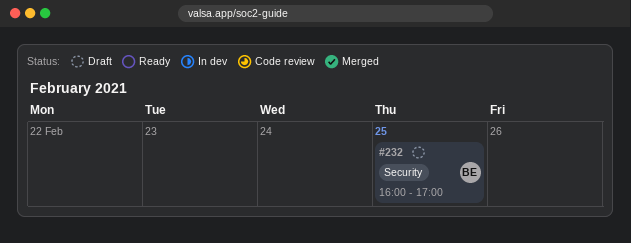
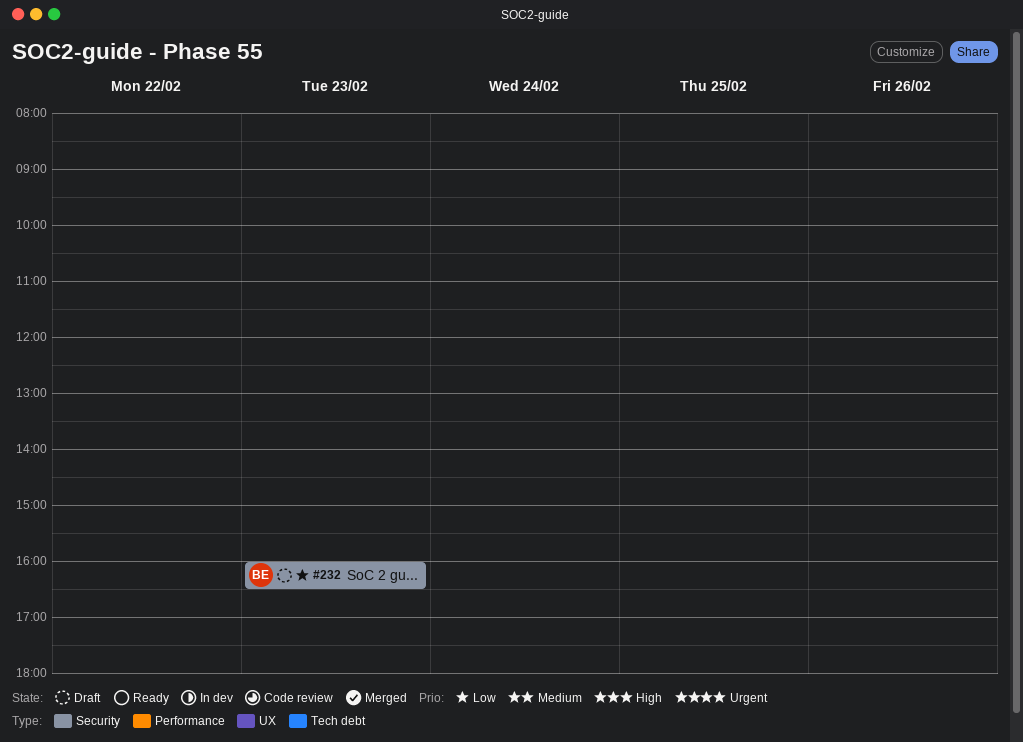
#232, day: Feb 25 -> Feb 23
#232, ends: 17:00 -> 16:30

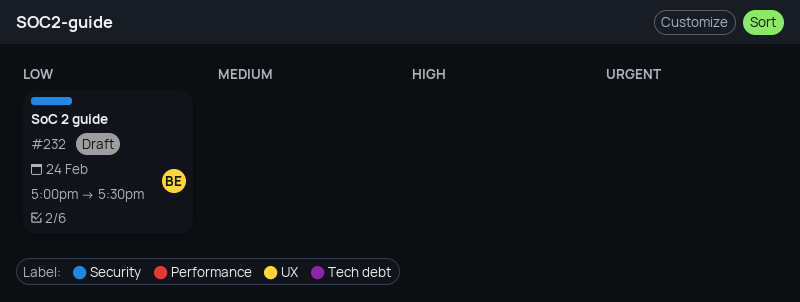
#232, day: Feb 23 -> Feb 24
#232, begins: 16:00 -> 17:00
#232, ends: 16:30 -> 17:30

